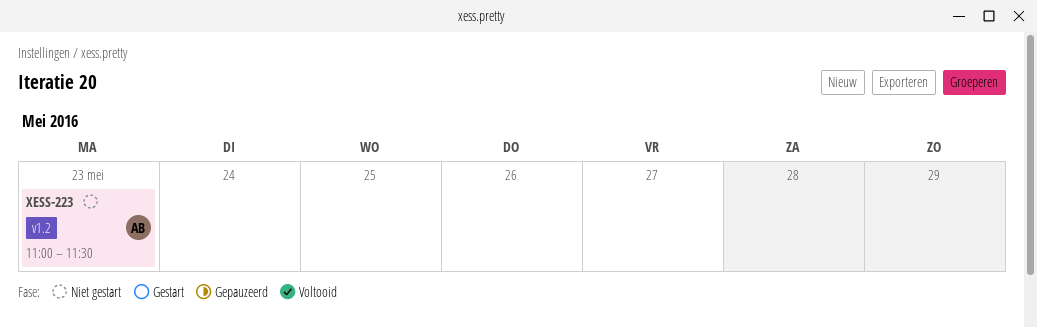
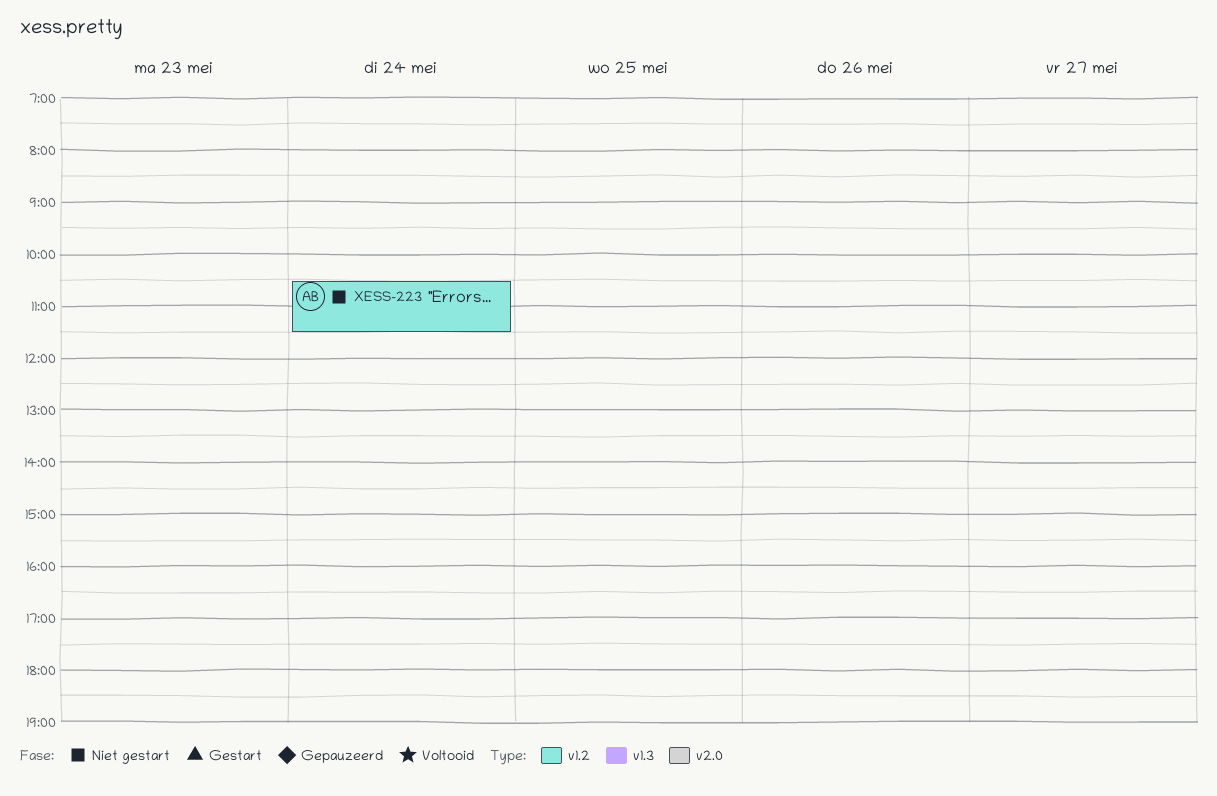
XESS-223, day: May 23 -> May 24
XESS-223, begins: 11:00 -> 10:30

